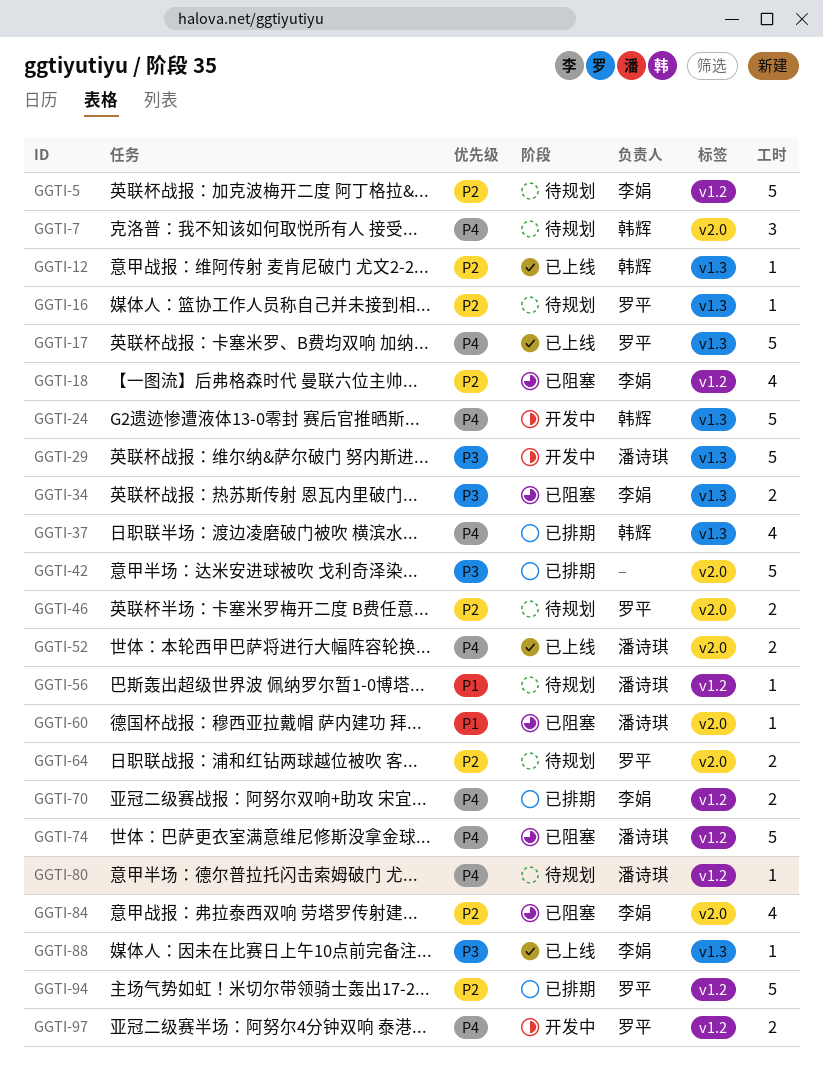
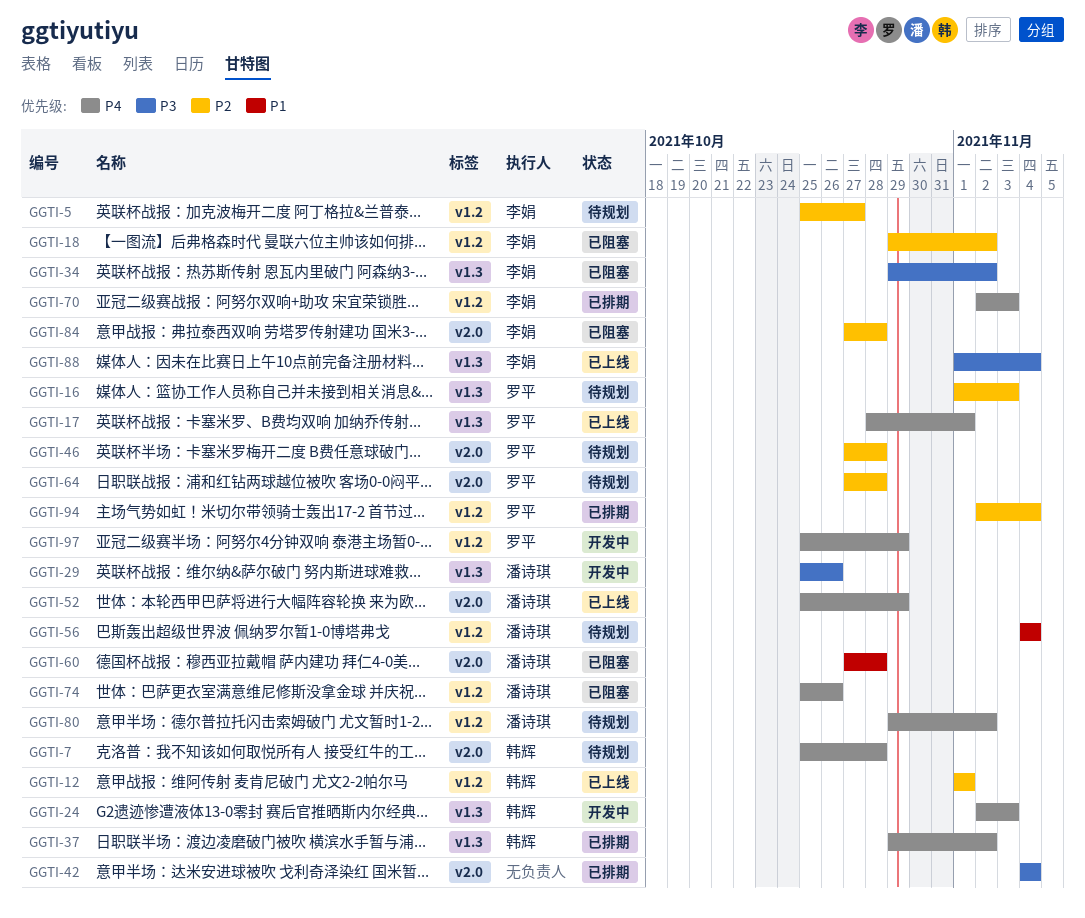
GGTI-12, label: v1.3 -> v1.2

